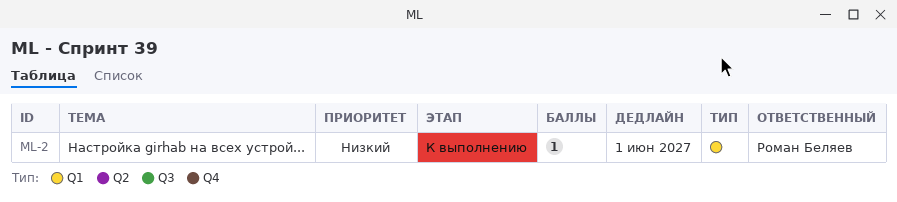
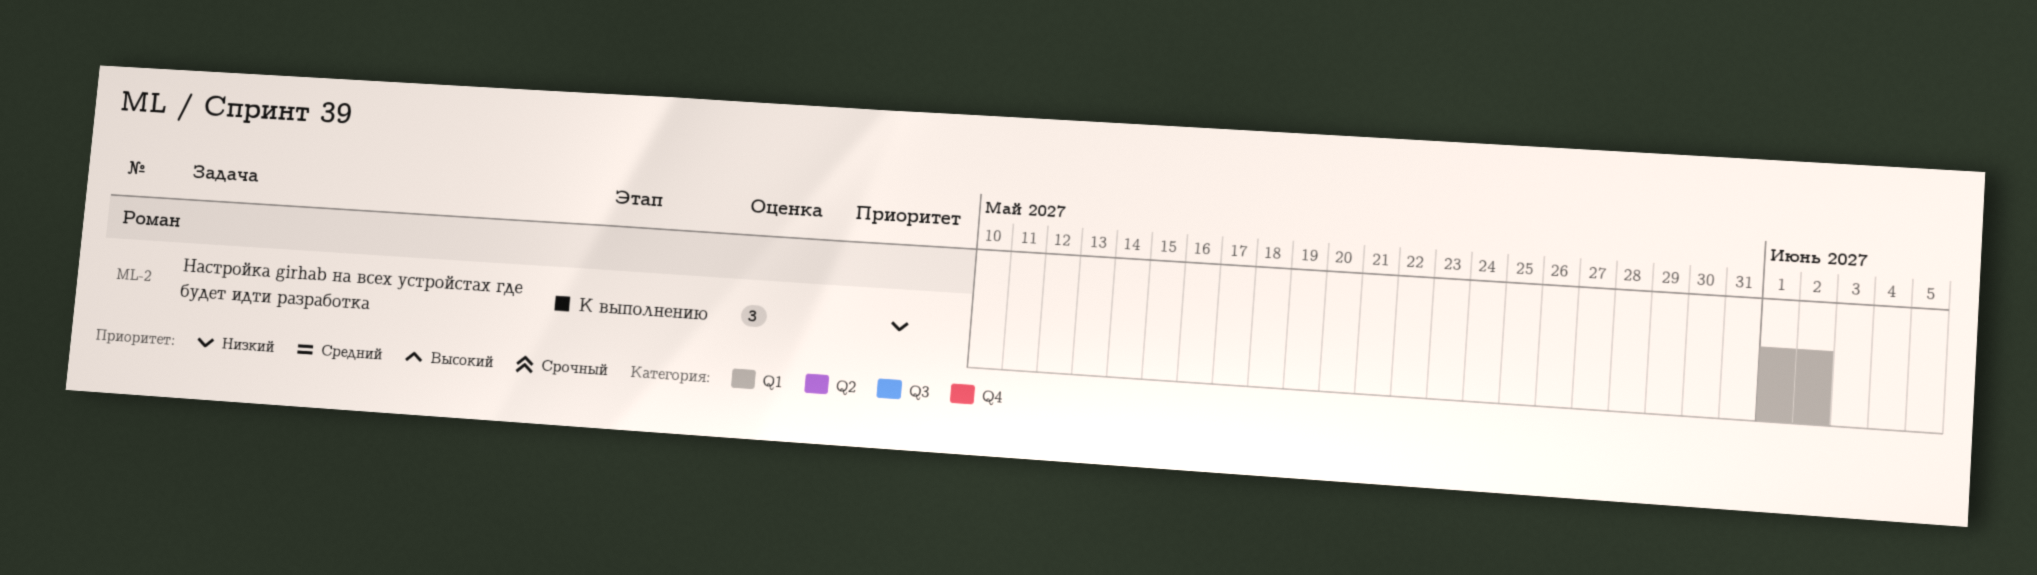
ML-2, estimate: 1 -> 3
ML-2, due: Jun 1 -> Jun 2

